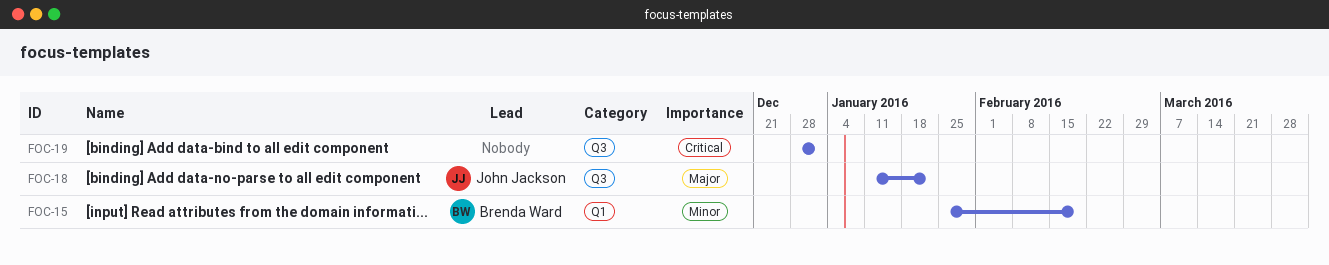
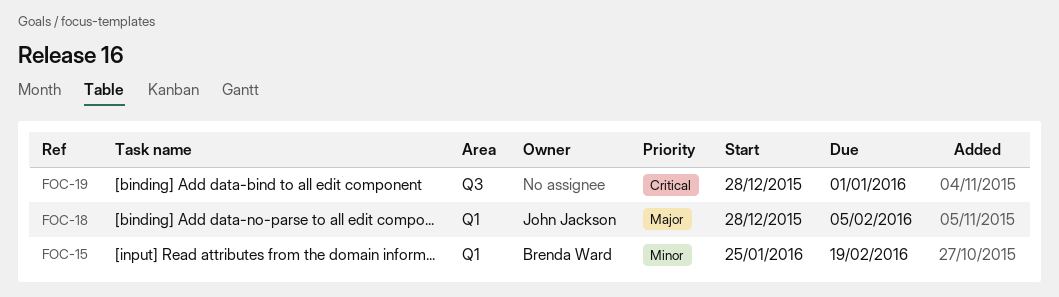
FOC-18, label: Q3 -> Q1
FOC-18, start: Jan 11 -> Dec 28
FOC-18, due: Jan 22 -> Feb 5

